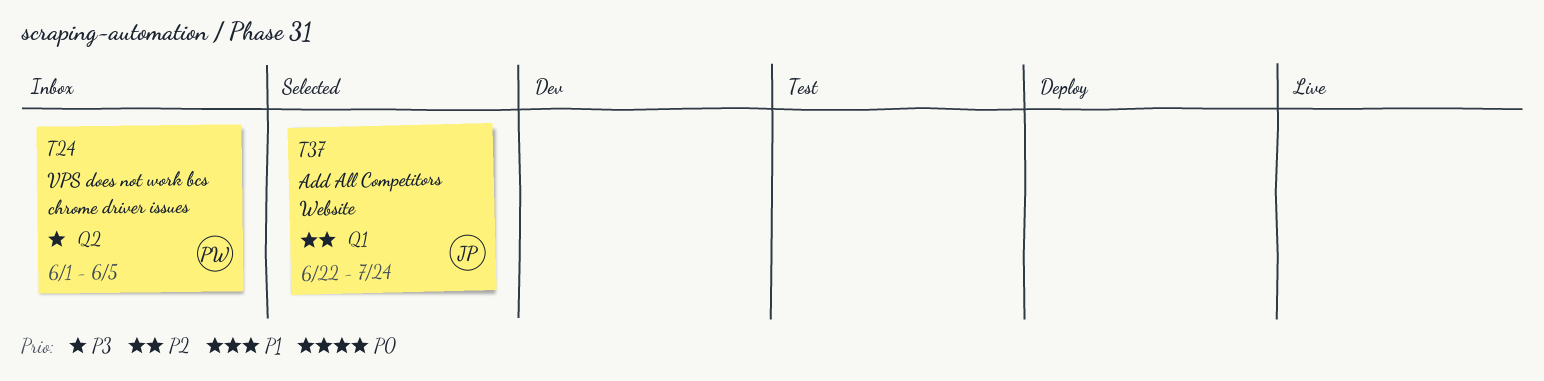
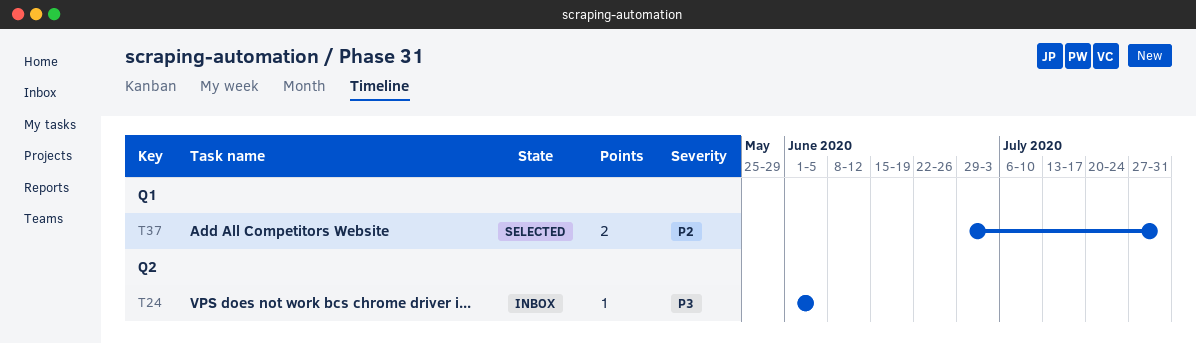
T37, start: Jun 22 -> Jun 29
T37, due: Jul 24 -> Jul 31

